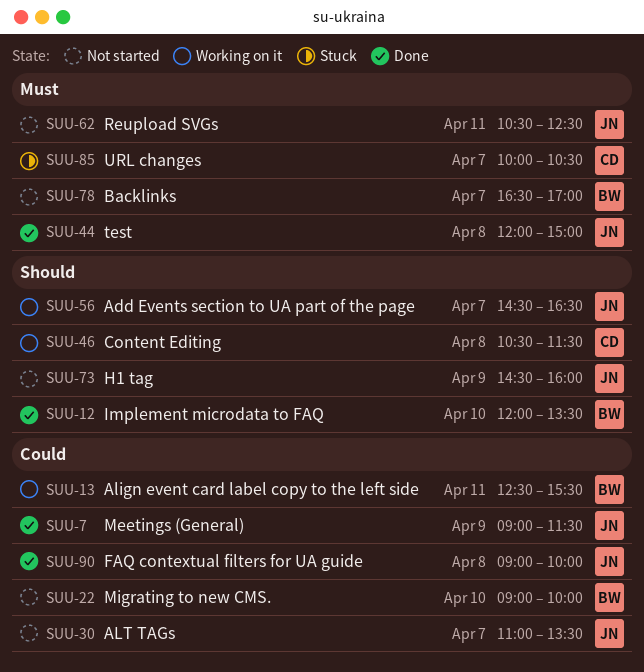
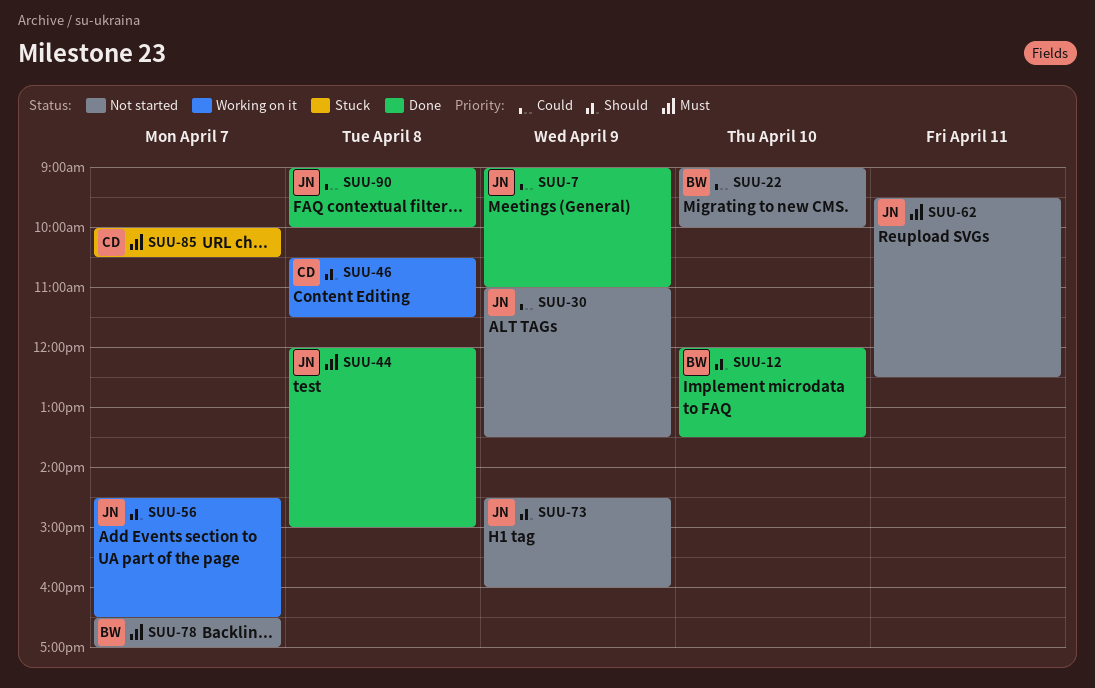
SUU-7, ends: 11:30 -> 11:00
SUU-13: present -> none
SUU-30, day: Apr 7 -> Apr 9
SUU-62, begins: 10:30 -> 09:30

